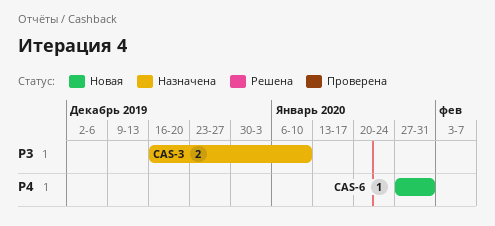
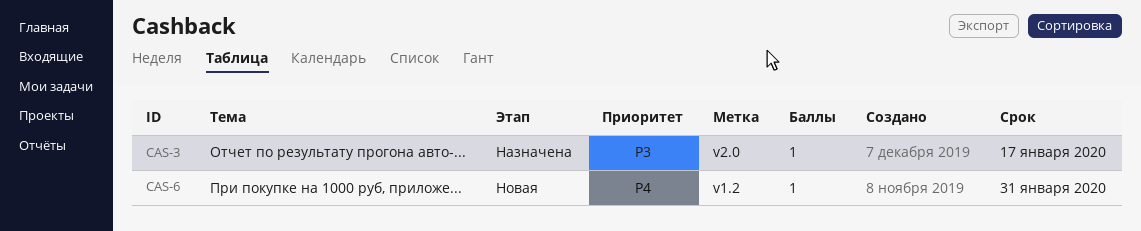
CAS-3, estimate: 2 -> 1
CAS-3, due: Jan 10 -> Jan 17

